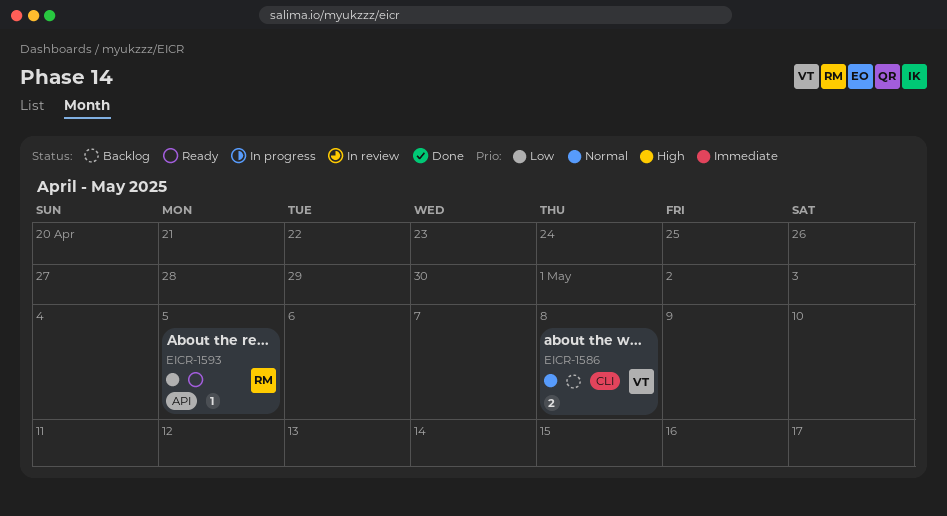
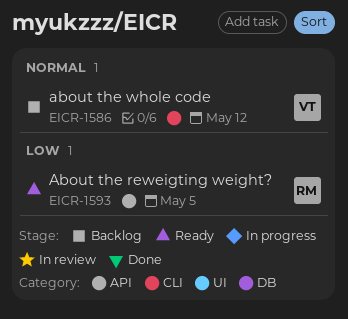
EICR-1586, due: May 8 -> May 12

